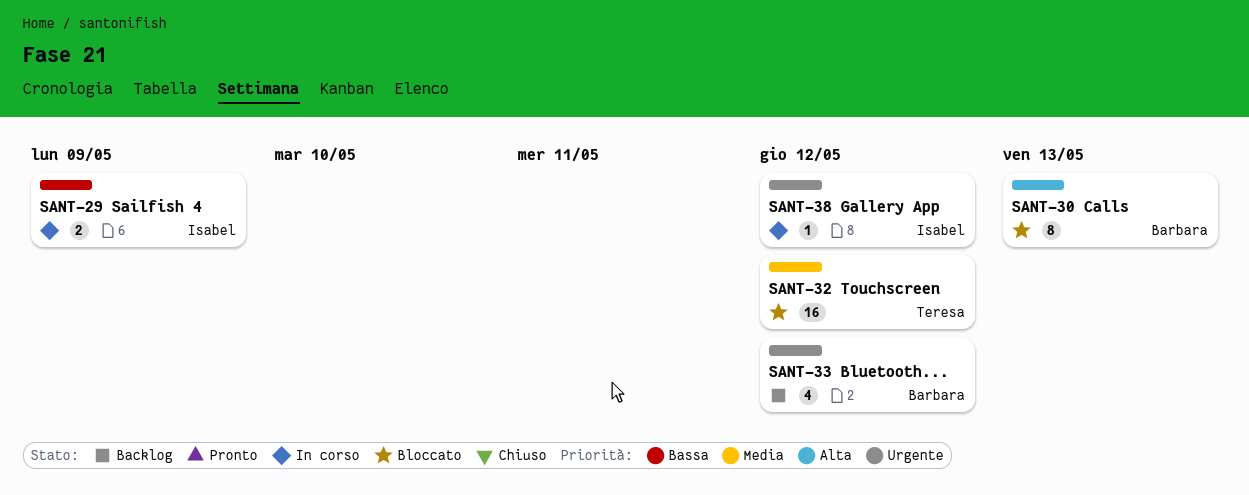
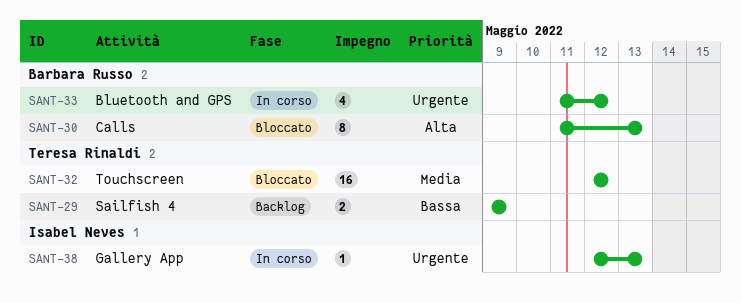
SANT-29, status: In corso -> Backlog
SANT-29, owner: Isabel Neves -> Teresa Rinaldi
SANT-33, status: Backlog -> In corso
SANT-38, due: May 12 -> May 13

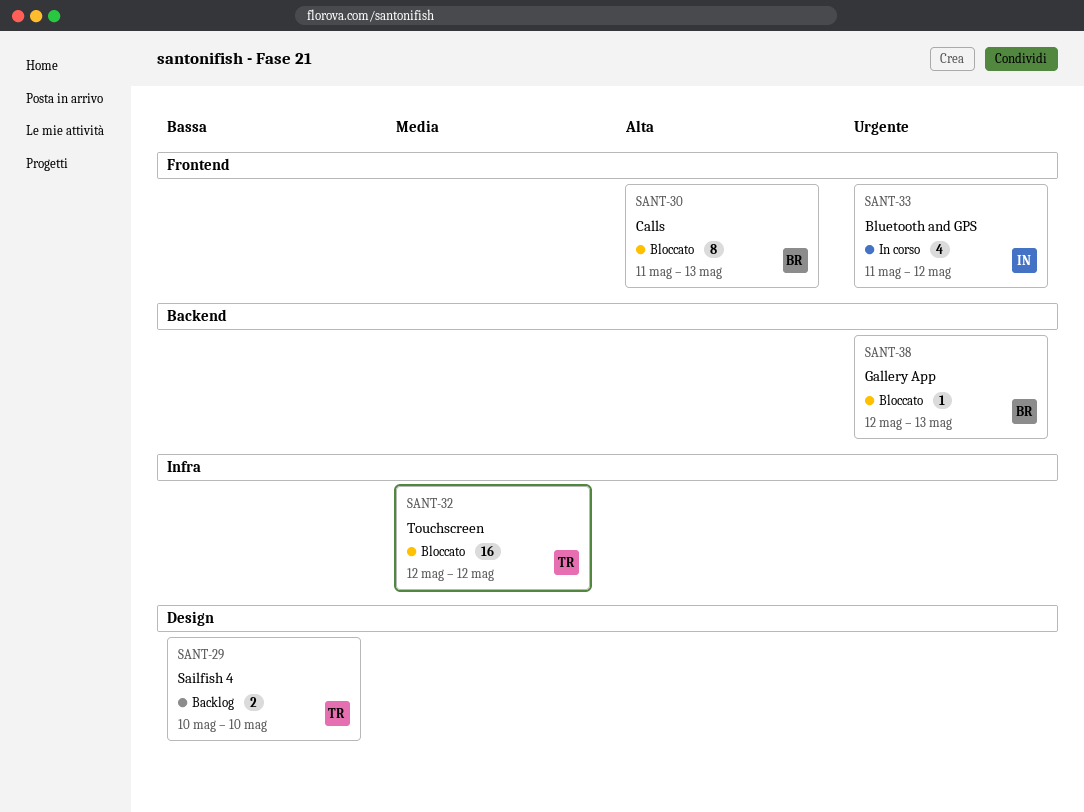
SANT-29, start: May 9 -> May 10
SANT-29, due: May 9 -> May 10
SANT-33, owner: Barbara Russo -> Isabel Neves
SANT-38, status: In corso -> Bloccato
SANT-38, owner: Isabel Neves -> Barbara Russo

